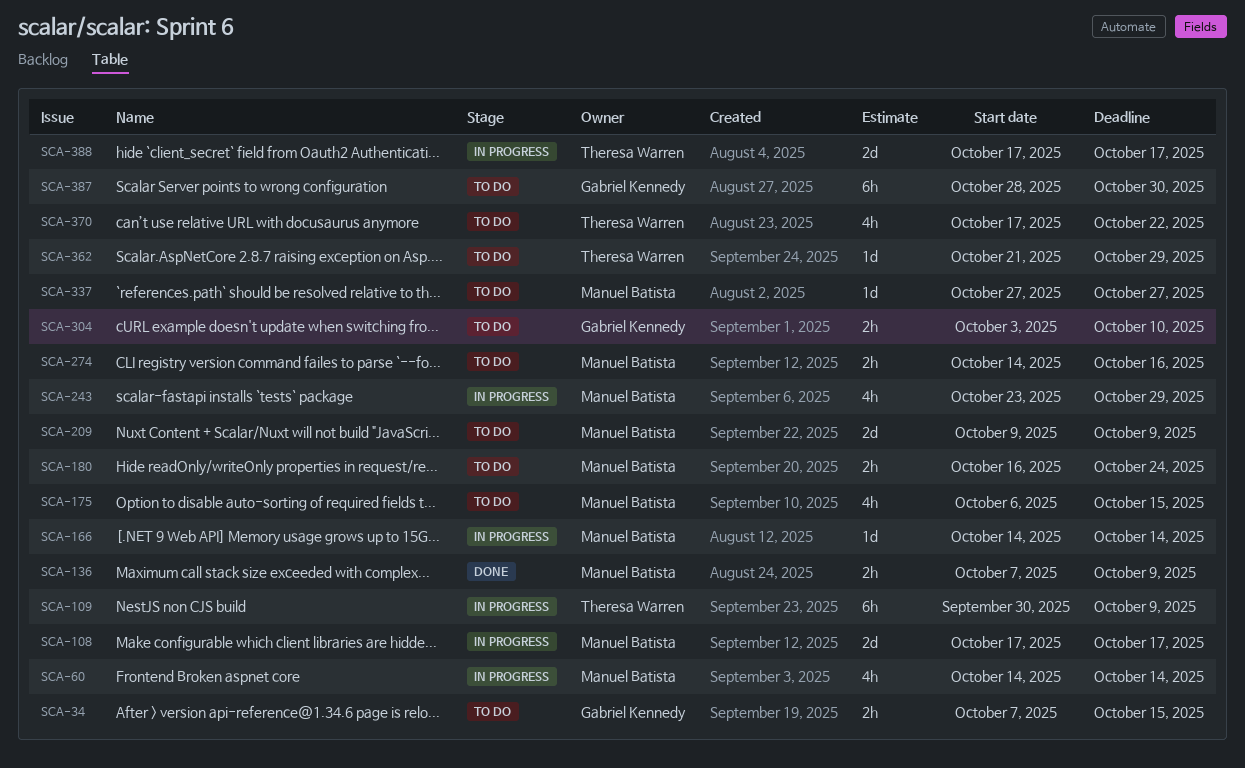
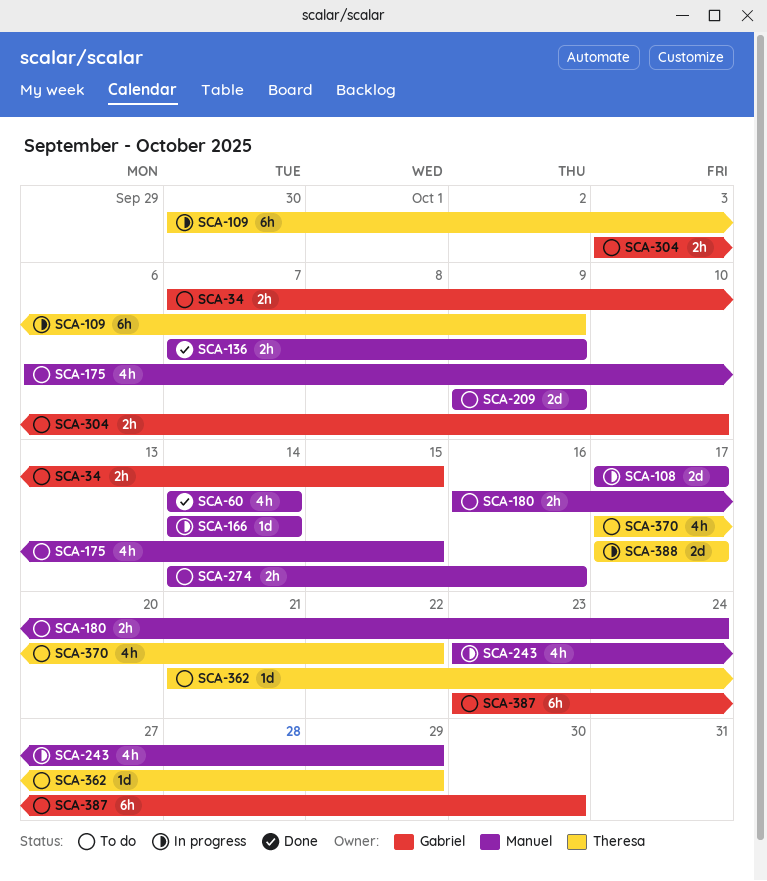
SCA-60, status: In progress -> Done
SCA-337: present -> none
SCA-387, start: Oct 28 -> Oct 23

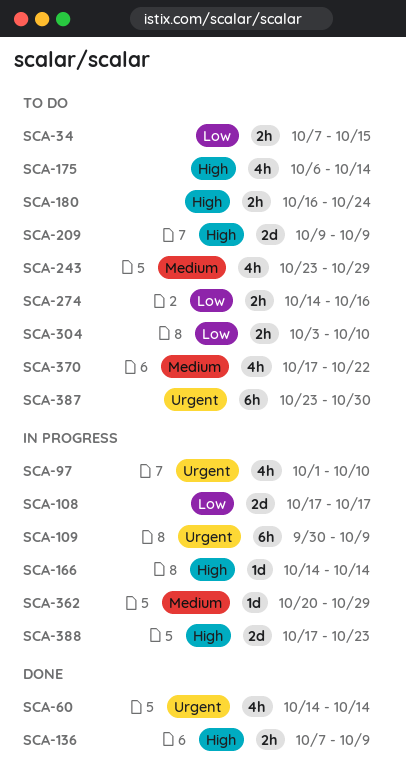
SCA-97: none -> present
SCA-175, due: Oct 15 -> Oct 14
SCA-243, status: In progress -> To do
SCA-362, status: To do -> In progress
SCA-362, start: Oct 21 -> Oct 20
SCA-388, due: Oct 17 -> Oct 23

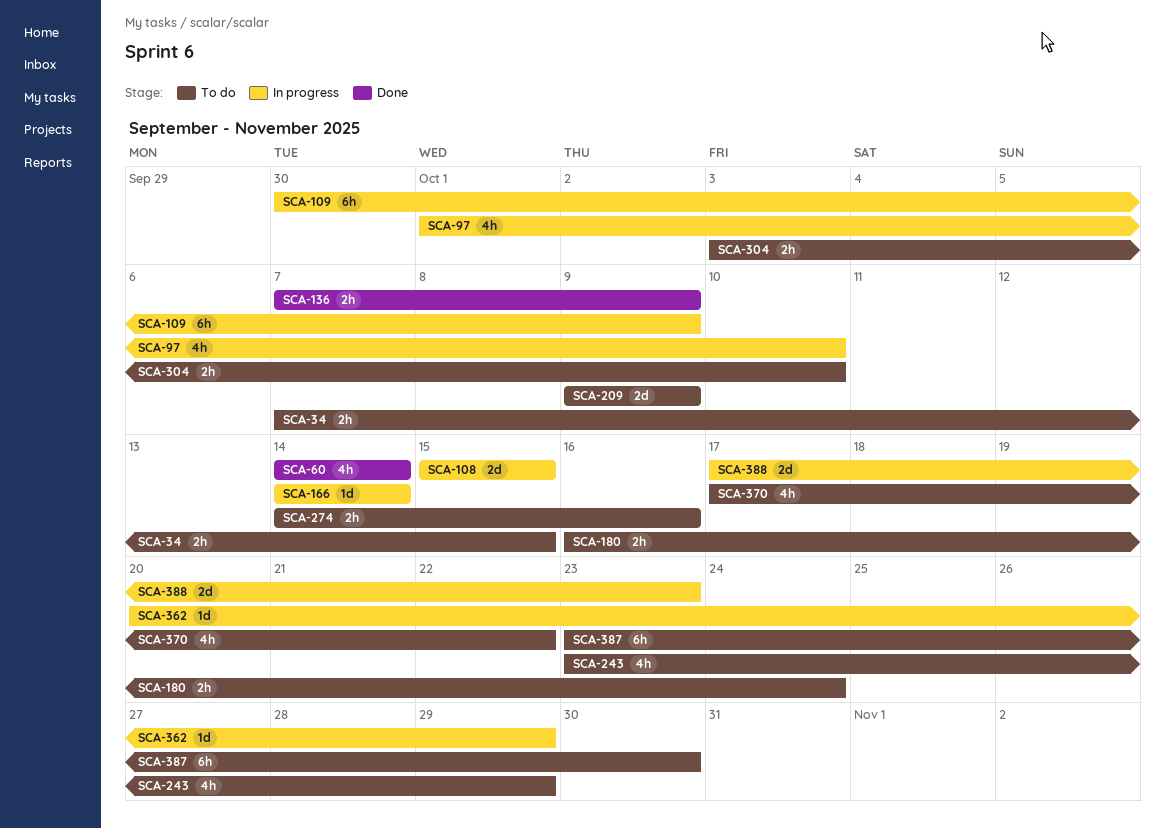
SCA-108, start: Oct 17 -> Oct 15
SCA-108, due: Oct 17 -> Oct 15
SCA-175: present -> none

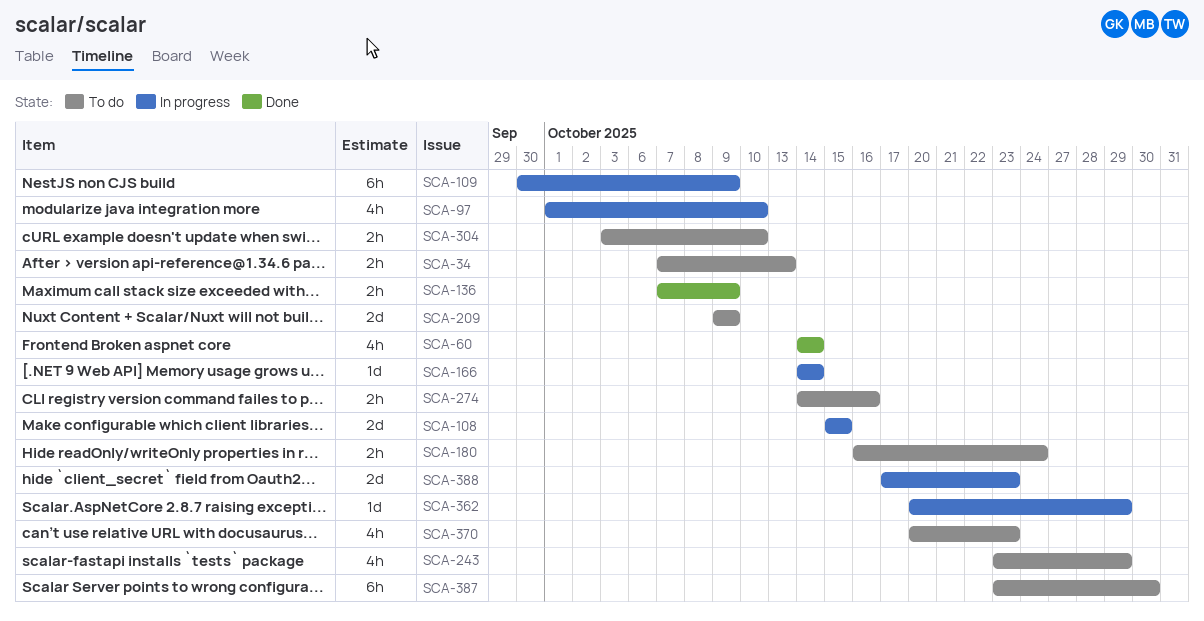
SCA-34, due: Oct 15 -> Oct 13
SCA-370, start: Oct 17 -> Oct 20
SCA-370, due: Oct 22 -> Oct 23

